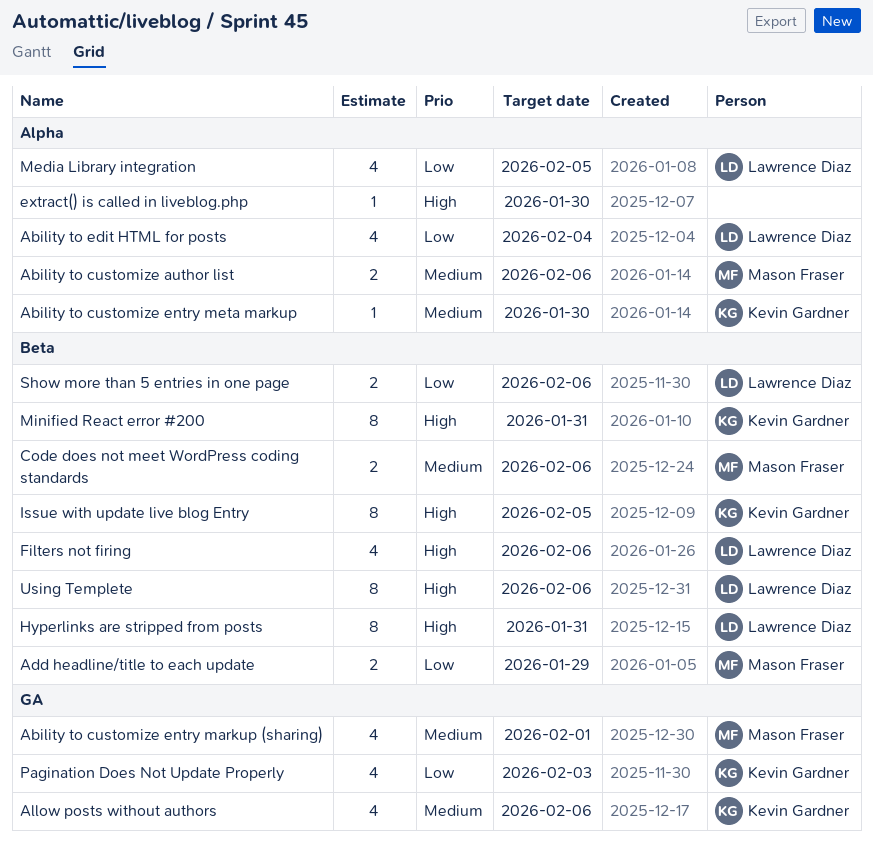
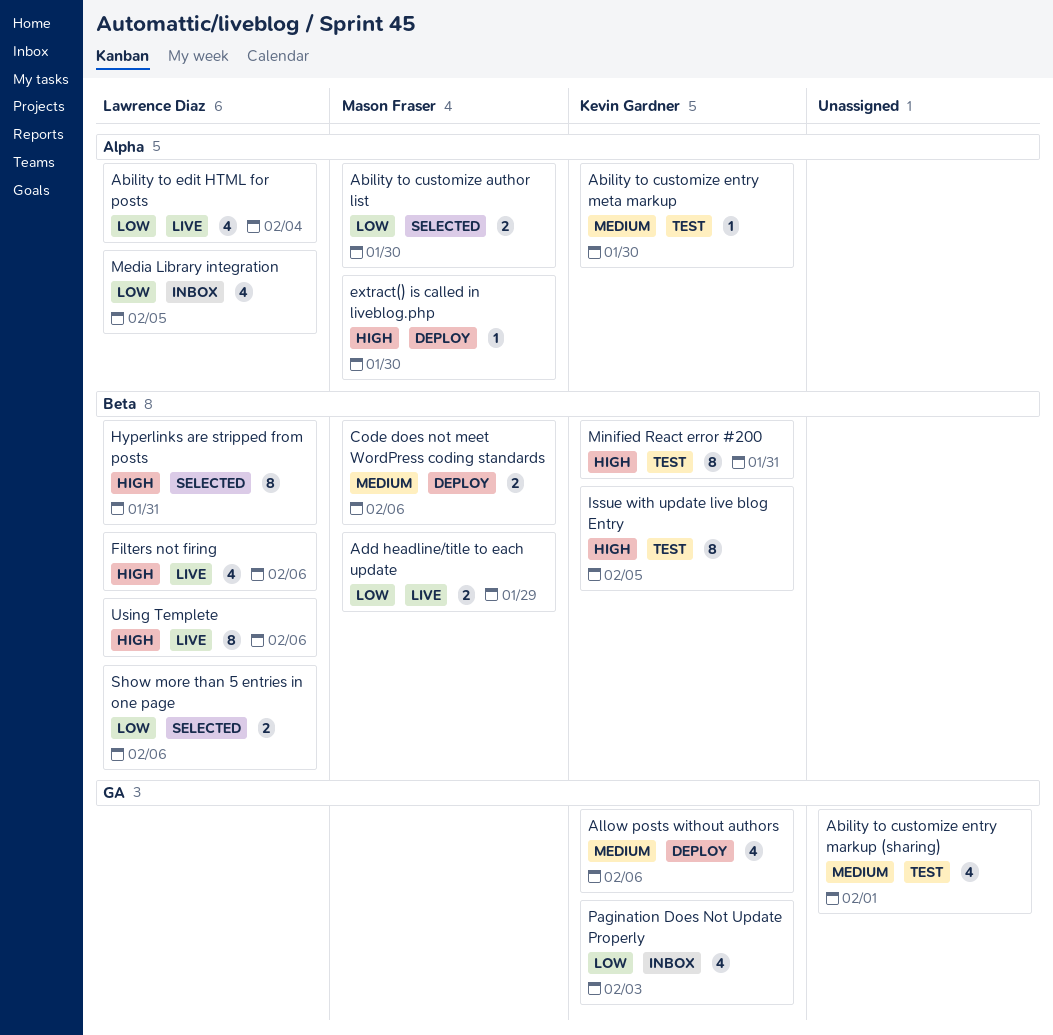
Ability to customize author list, priority: Medium -> Low
Ability to customize author list, due: Feb 6 -> Jan 30
Ability to customize entry markup (sharing), owner: Mason Fraser -> none
extract() is called in liveblog.php, owner: none -> Mason Fraser

